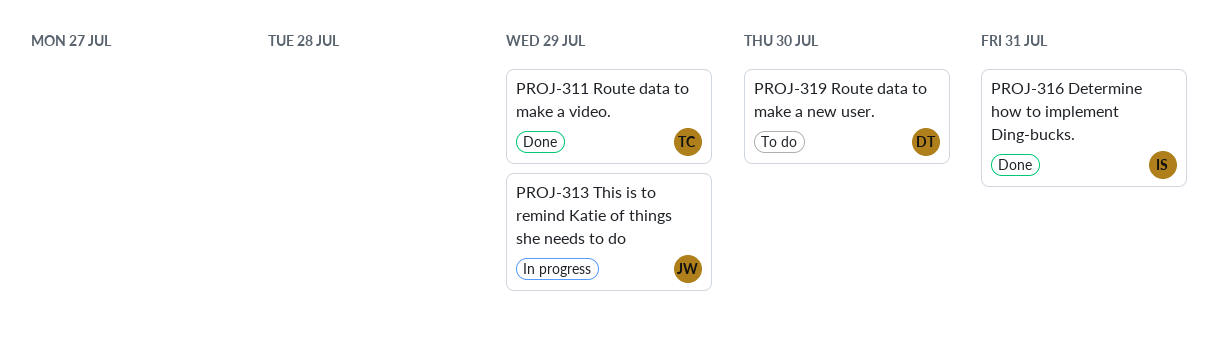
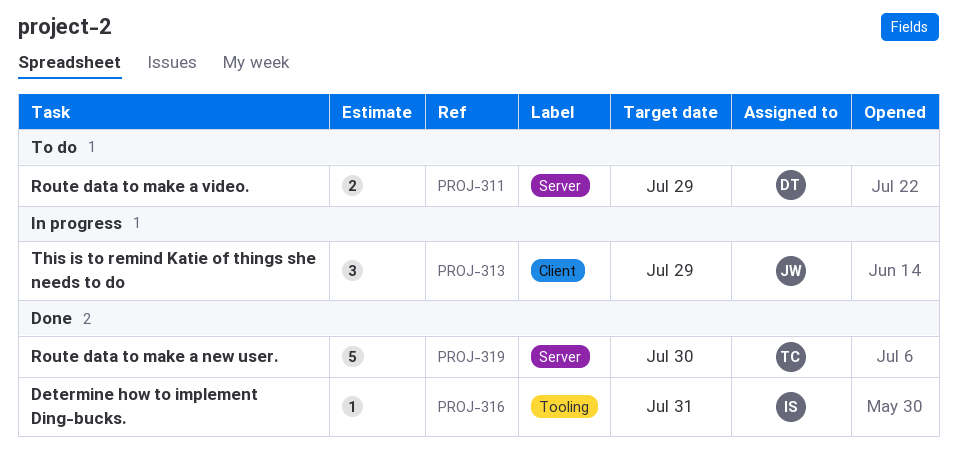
PROJ-311, status: Done -> To do
PROJ-311, owner: TC -> DT
PROJ-319, status: To do -> Done
PROJ-319, owner: DT -> TC

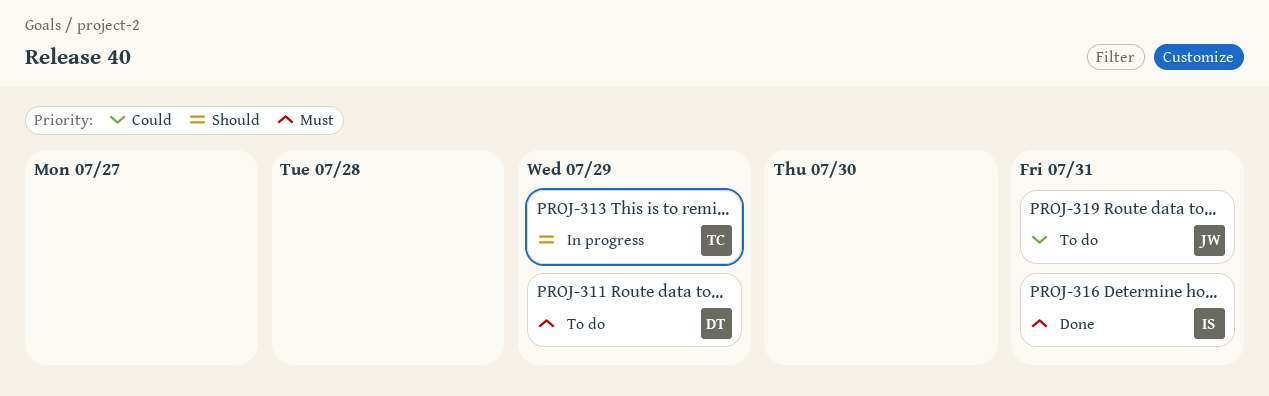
PROJ-313, owner: JW -> TC
PROJ-319, status: Done -> To do
PROJ-319, owner: TC -> JW
PROJ-319, due: Jul 30 -> Jul 31

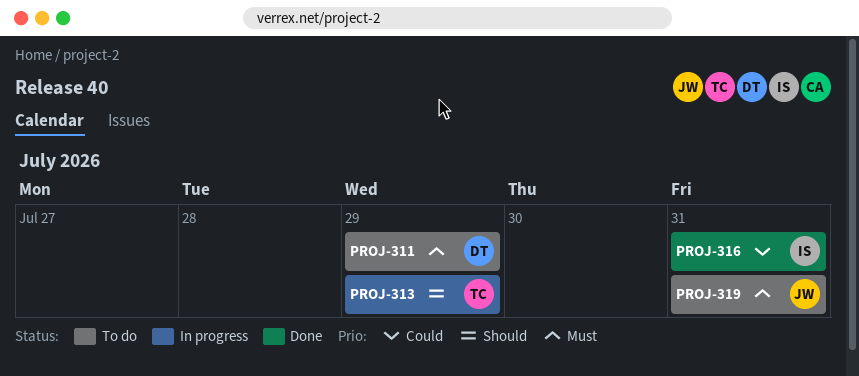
PROJ-316, priority: Must -> Could
PROJ-319, priority: Could -> Must

